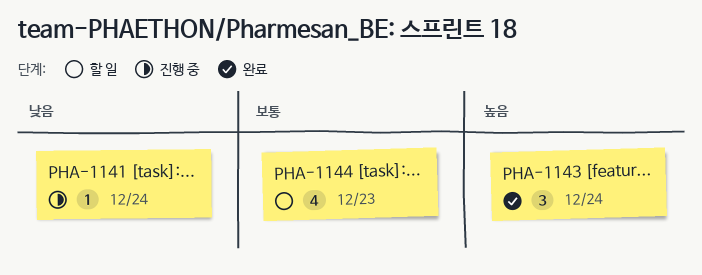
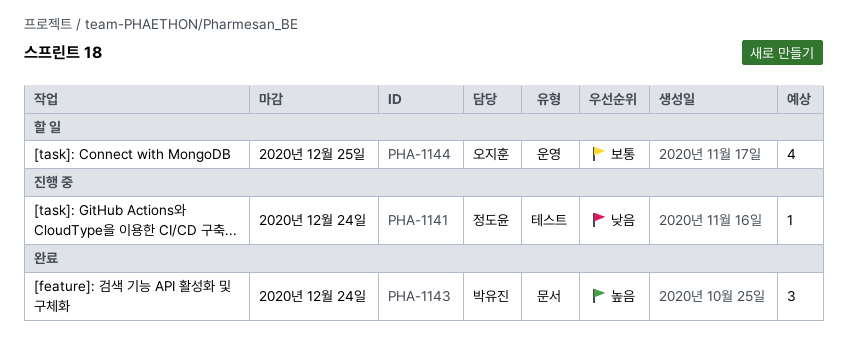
PHA-1144, due: Dec 23 -> Dec 25

